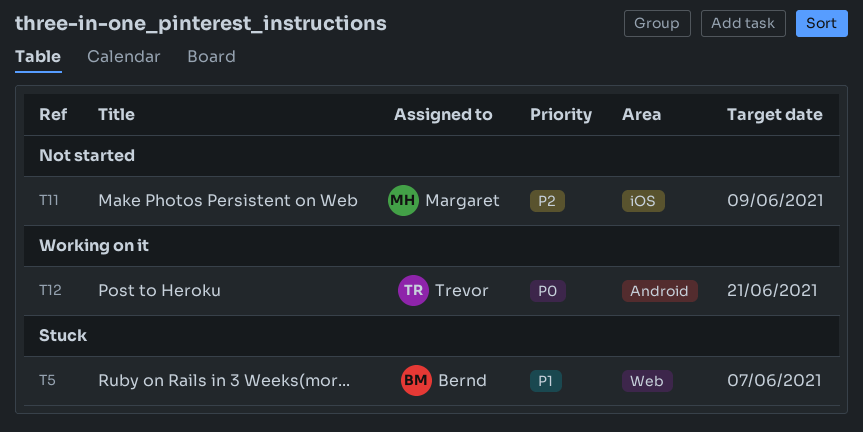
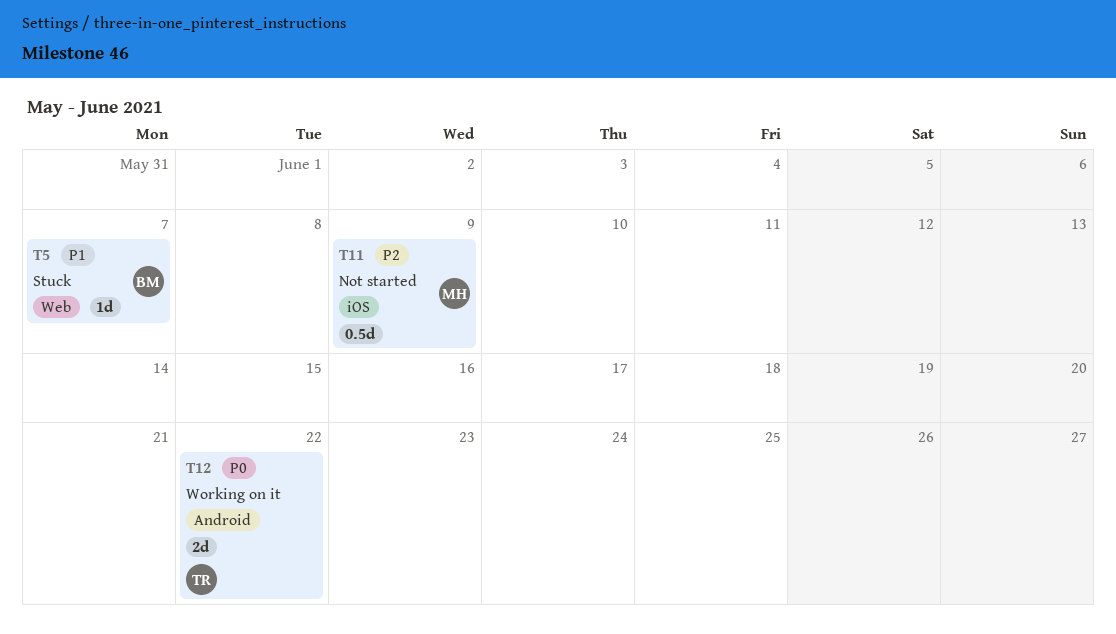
T12, due: Jun 21 -> Jun 22

